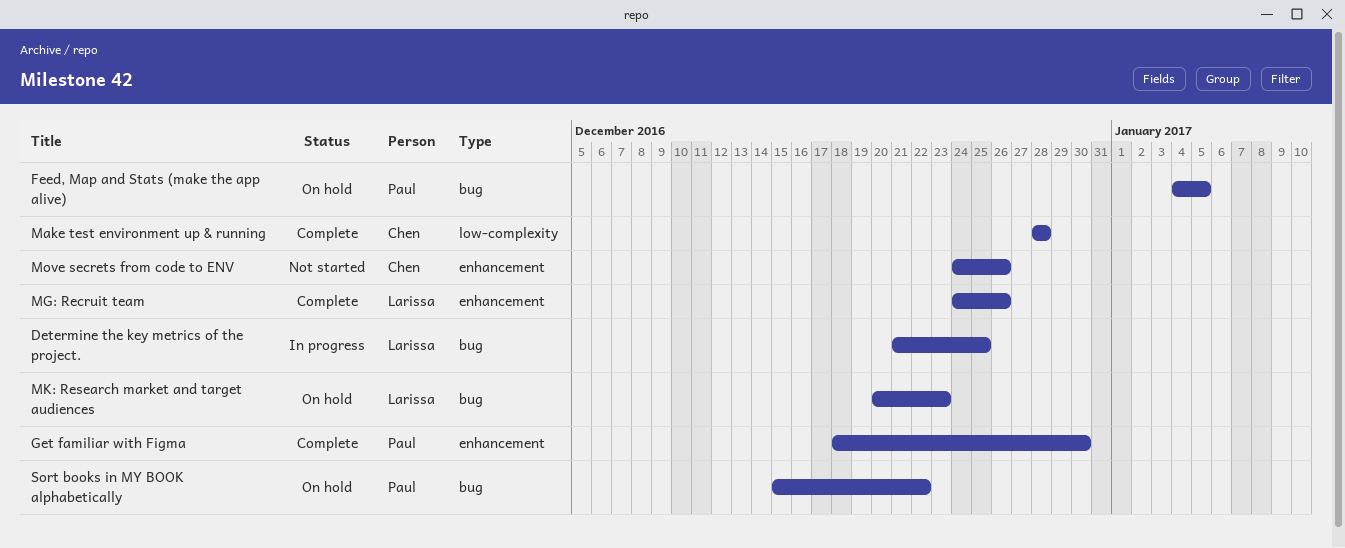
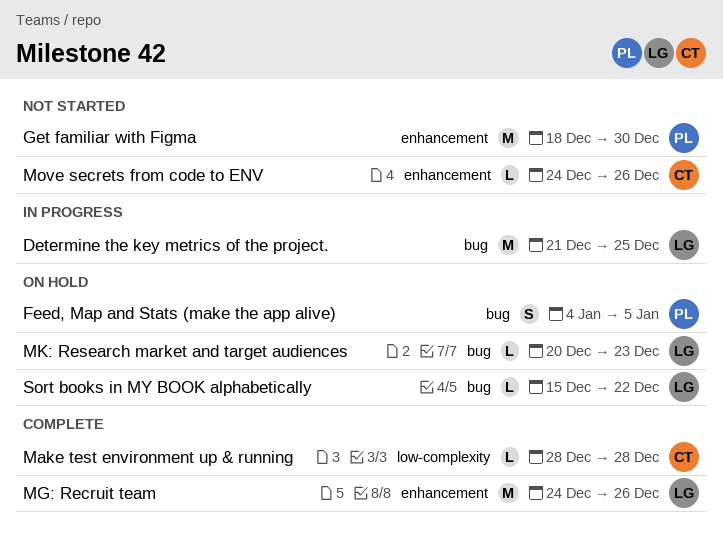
Get familiar with Figma, status: Complete -> Not started
Sort books in MY BOOK alphabetically, owner: Paul -> Larissa

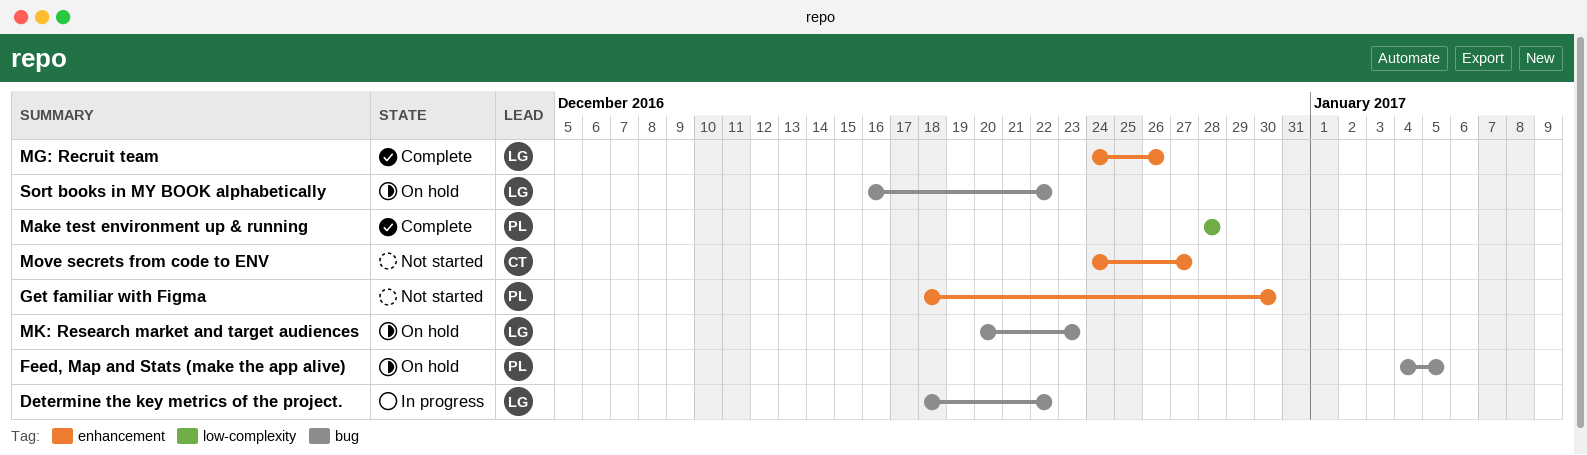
Determine the key metrics of the project., start: Dec 21 -> Dec 18
Determine the key metrics of the project., due: Dec 25 -> Dec 22
Make test environment up & running, owner: CT -> PL
Move secrets from code to ENV, due: Dec 26 -> Dec 27
Sort books in MY BOOK alphabetically, start: Dec 15 -> Dec 16

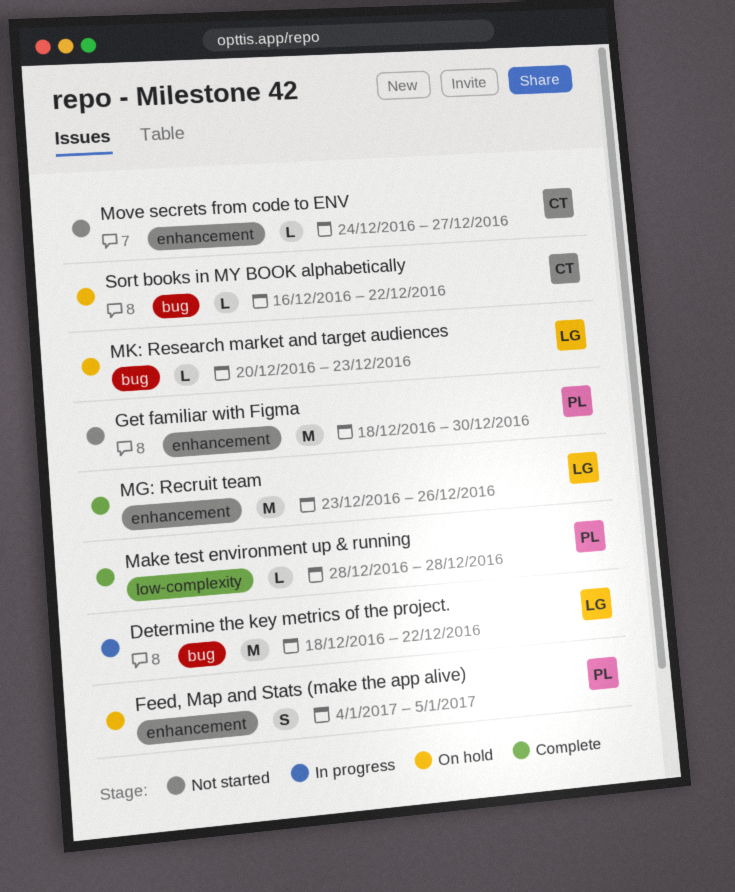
Feed, Map and Stats (make the app alive), label: bug -> enhancement
MG: Recruit team, start: Dec 24 -> Dec 23
Sort books in MY BOOK alphabetically, owner: LG -> CT

